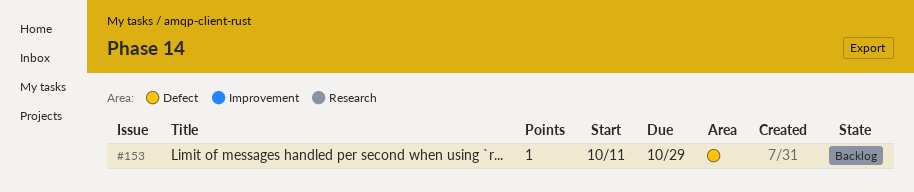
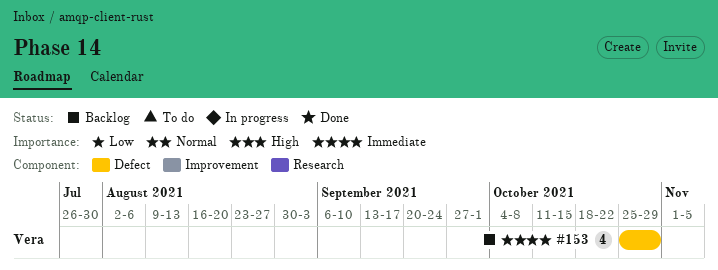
#153, estimate: 1 -> 4
#153, start: Oct 11 -> Oct 25

